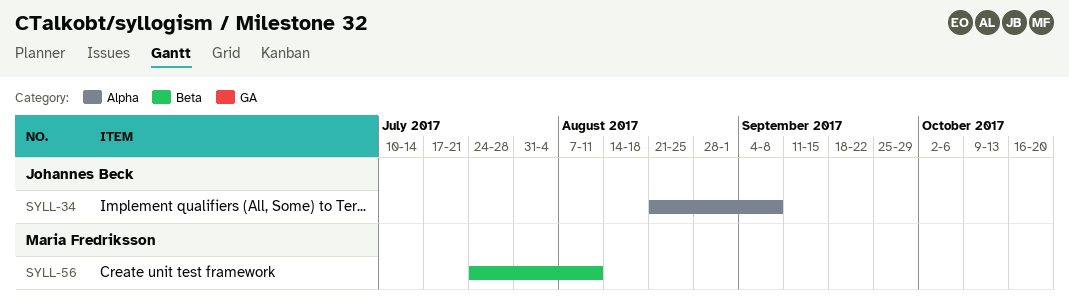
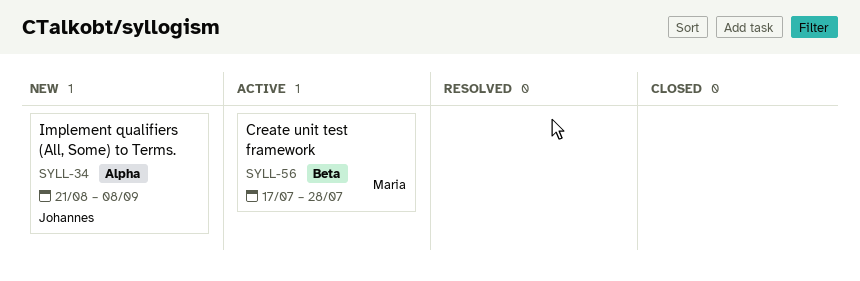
SYLL-56, start: Jul 24 -> Jul 17
SYLL-56, due: Aug 11 -> Jul 28

